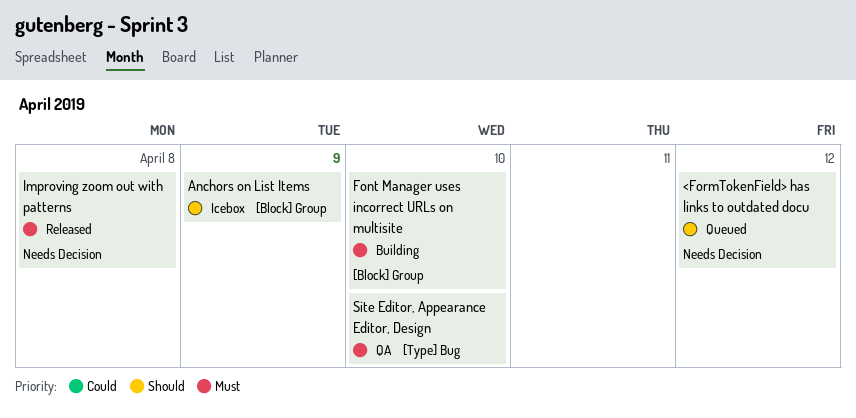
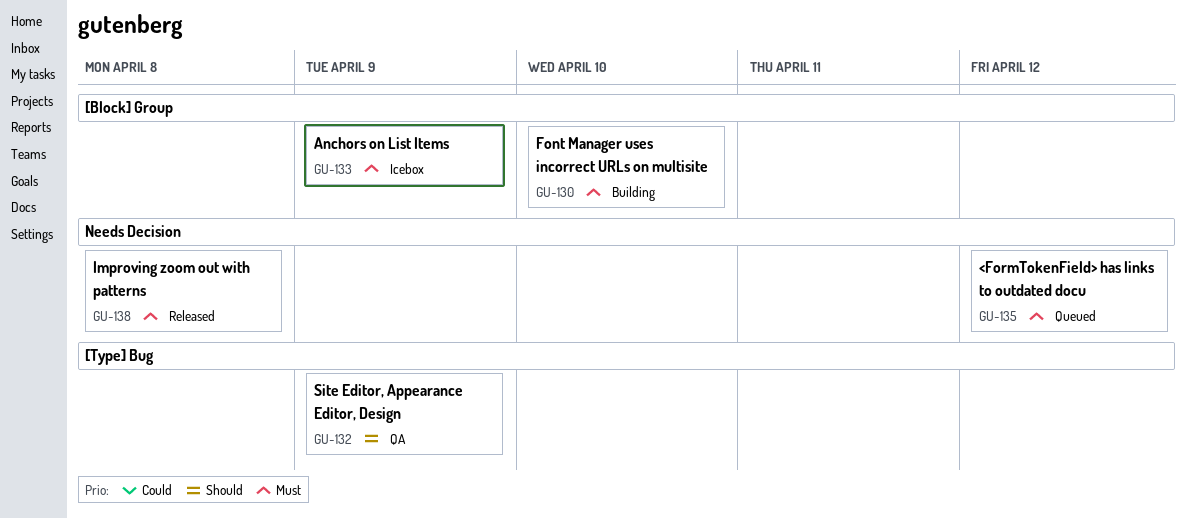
<FormTokenField> has links to outdated docu, priority: Should -> Must
Anchors on List Items, priority: Should -> Must
Site Editor, Appearance Editor, Design, priority: Must -> Should
Site Editor, Appearance Editor, Design, due: Apr 10 -> Apr 9

